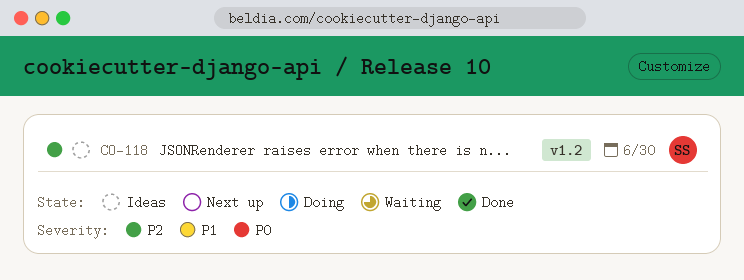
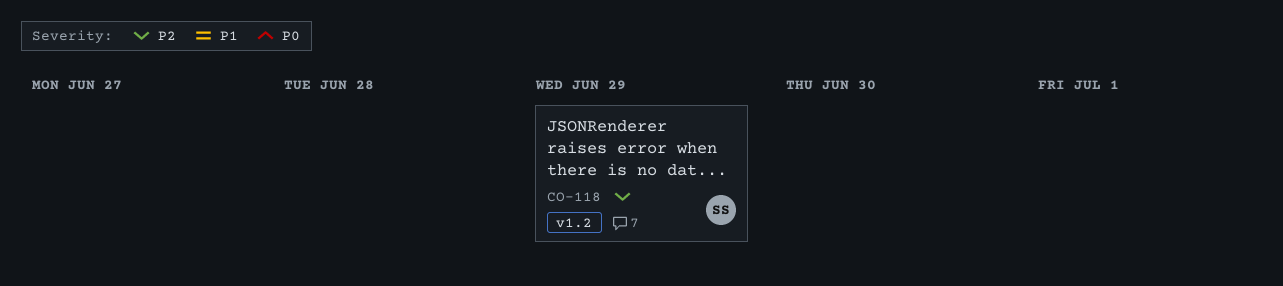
CO-118, due: Jun 30 -> Jun 29

